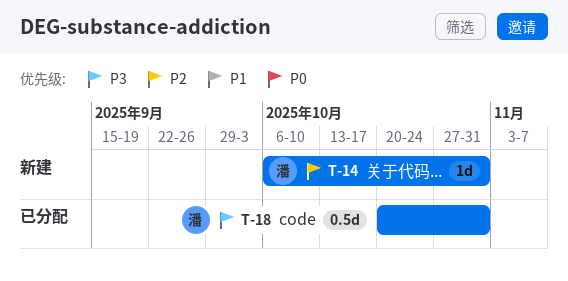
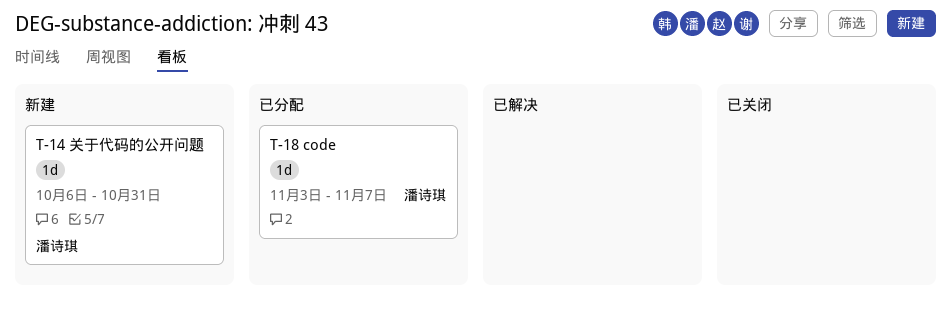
T-18, estimate: 0.5d -> 1d
T-18, start: Oct 20 -> Nov 3
T-18, due: Oct 31 -> Nov 7

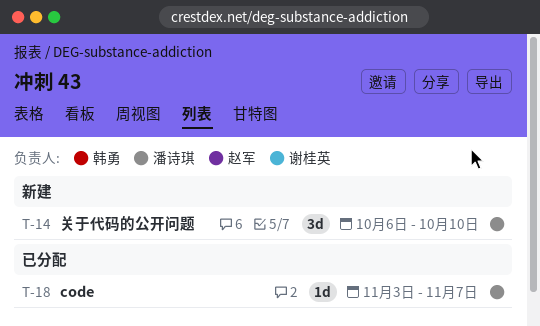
T-14, estimate: 1d -> 3d
T-14, due: Oct 31 -> Oct 10

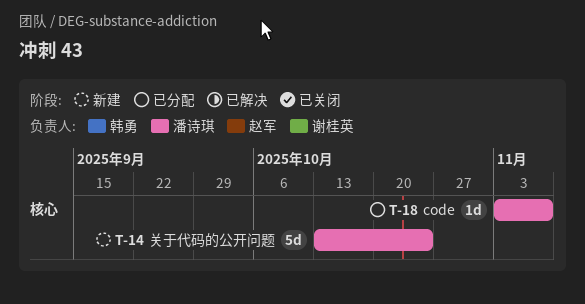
T-14, estimate: 3d -> 5d
T-14, start: Oct 6 -> Oct 13
T-14, due: Oct 10 -> Oct 24

